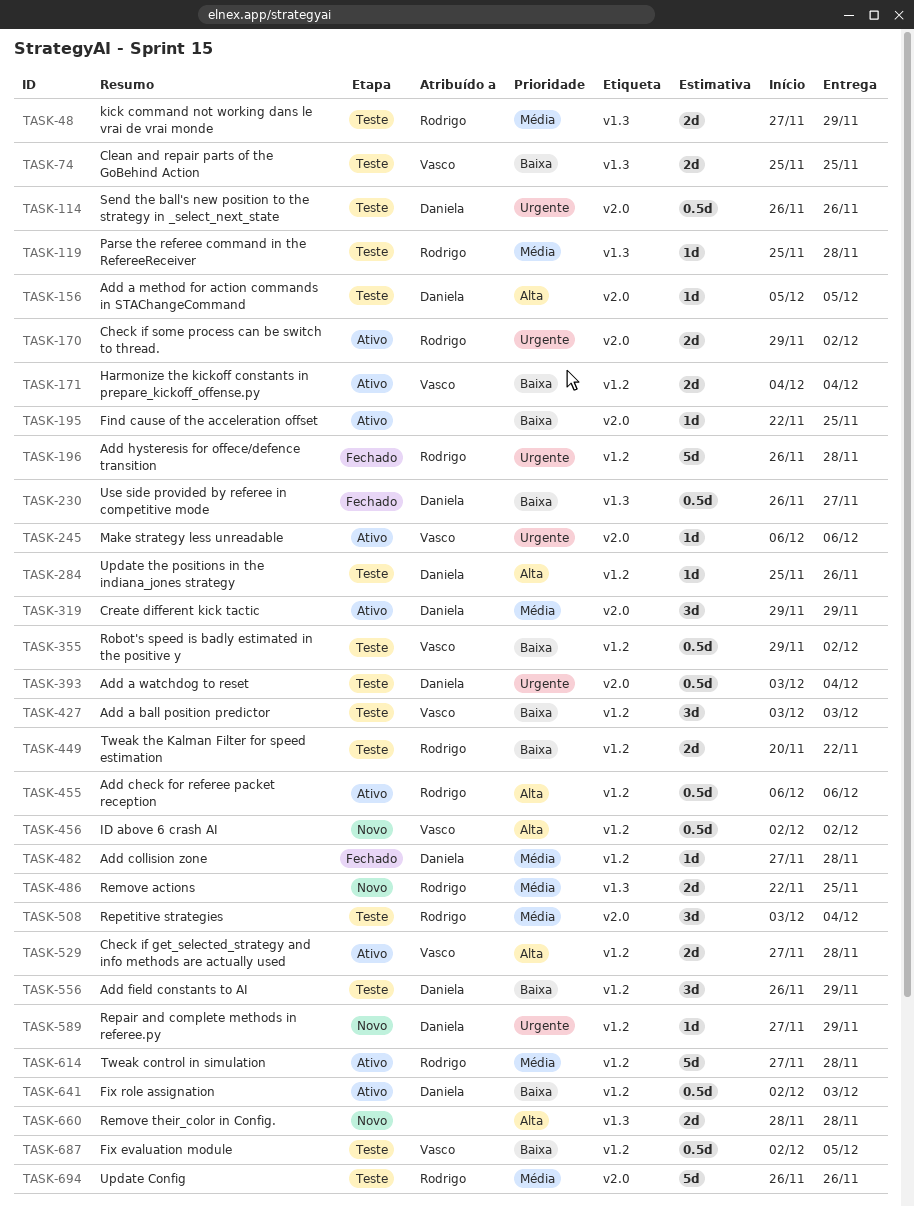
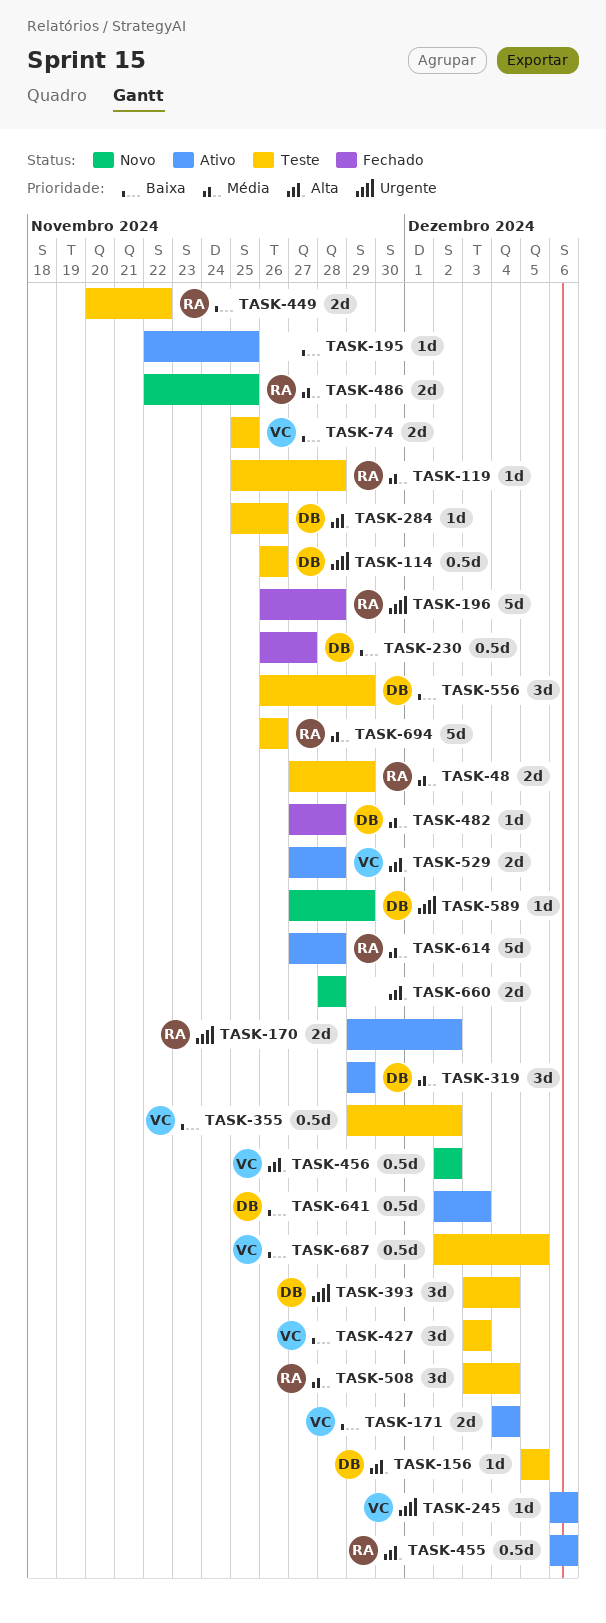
TASK-393, estimate: 0.5d -> 3d

